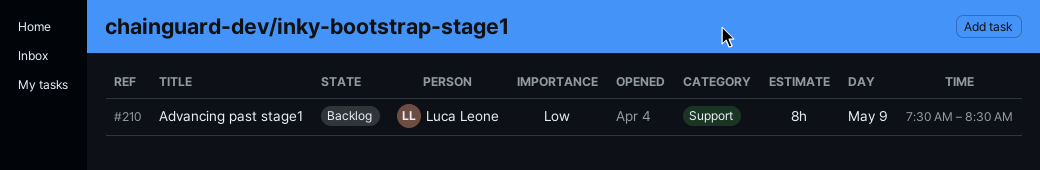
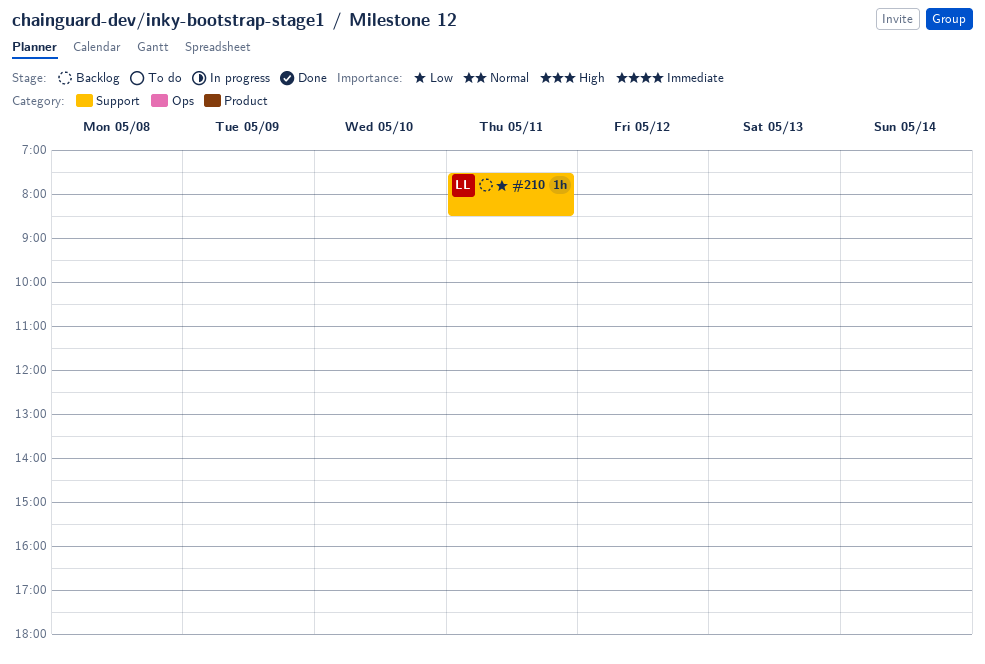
#210, estimate: 8h -> 1h
#210, day: May 9 -> May 11

